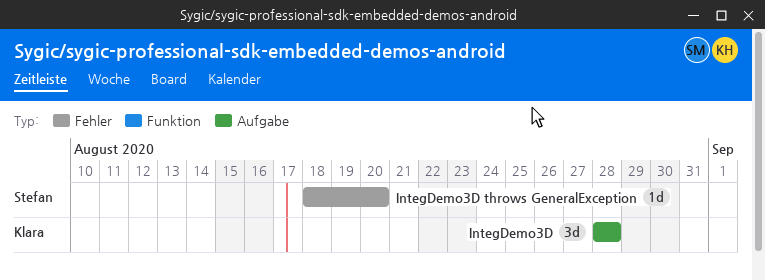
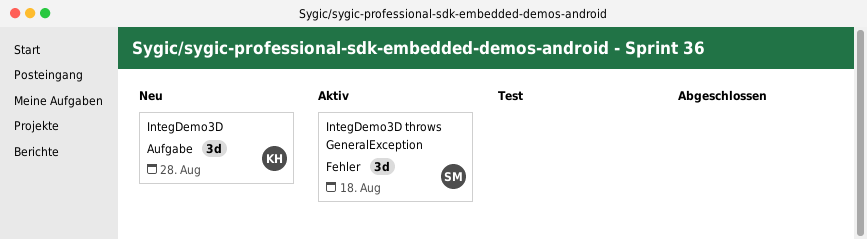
IntegDemo3D throws GeneralException, estimate: 1d -> 3d
IntegDemo3D throws GeneralException, due: Aug 20 -> Aug 18

